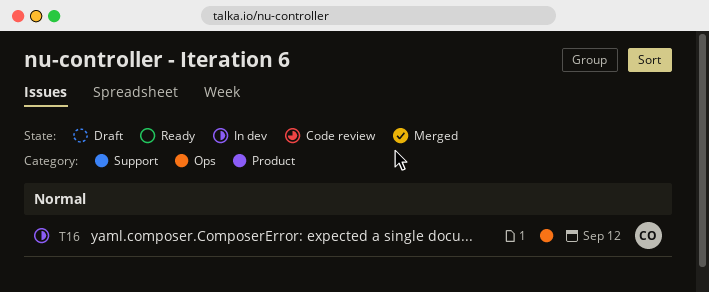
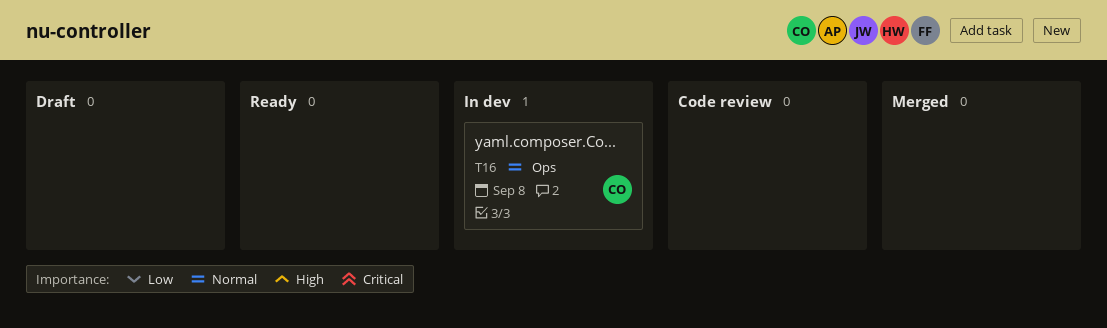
T16, due: Sep 12 -> Sep 8

